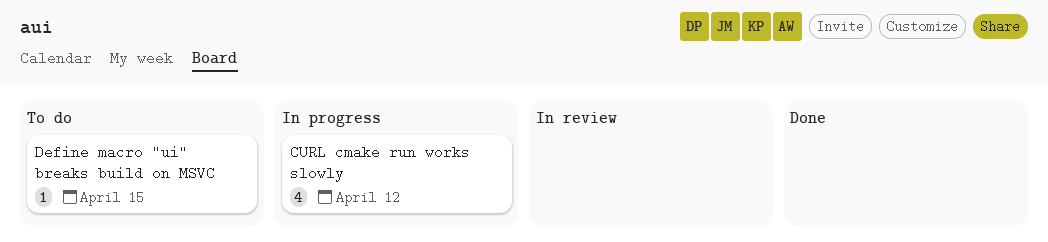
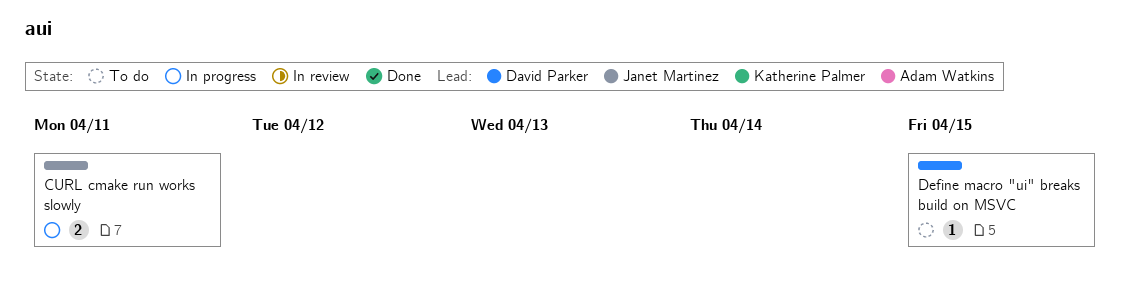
CURL cmake run works slowly, estimate: 4 -> 2
CURL cmake run works slowly, due: Apr 12 -> Apr 11

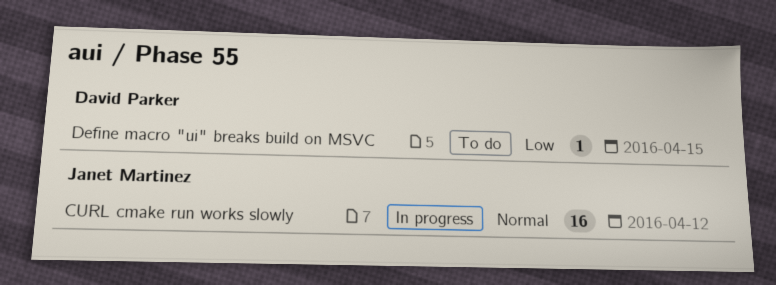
CURL cmake run works slowly, estimate: 2 -> 16
CURL cmake run works slowly, due: Apr 11 -> Apr 12

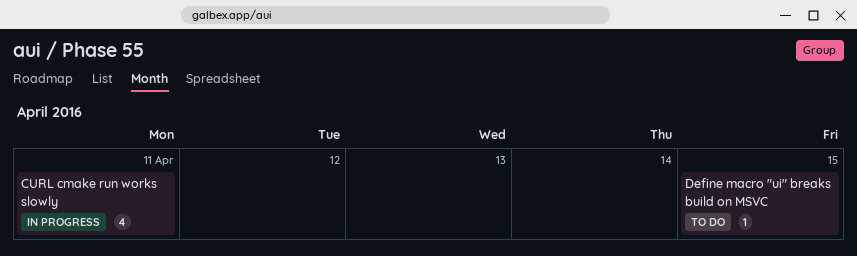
CURL cmake run works slowly, estimate: 16 -> 4
CURL cmake run works slowly, due: Apr 12 -> Apr 11

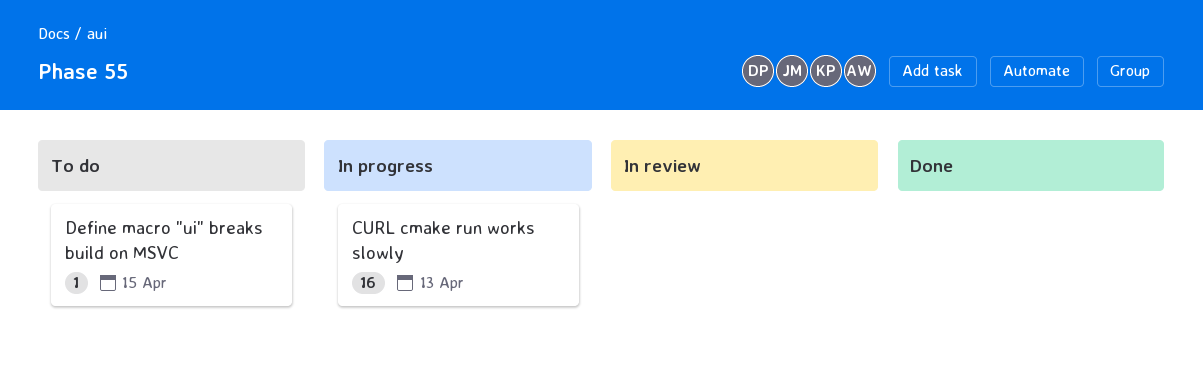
CURL cmake run works slowly, estimate: 4 -> 16
CURL cmake run works slowly, due: Apr 11 -> Apr 13

